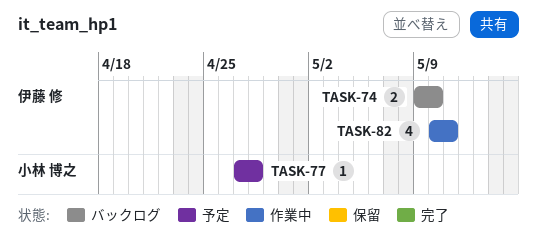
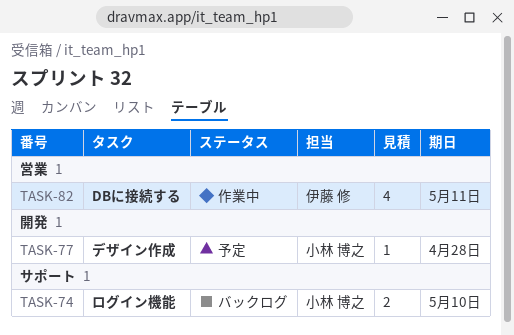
TASK-74, owner: 伊藤 修 -> 小林 博之

